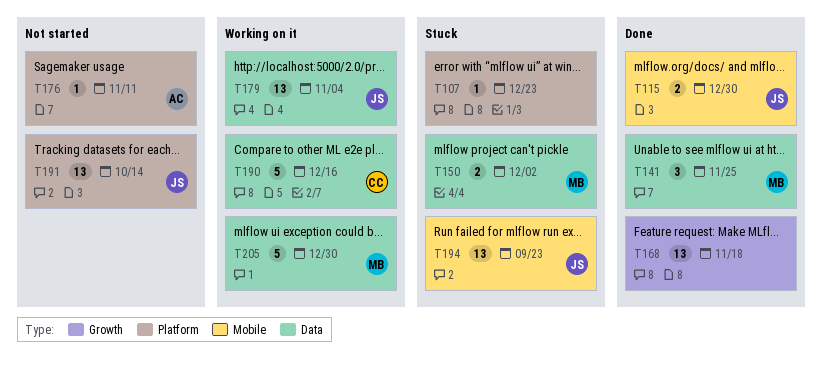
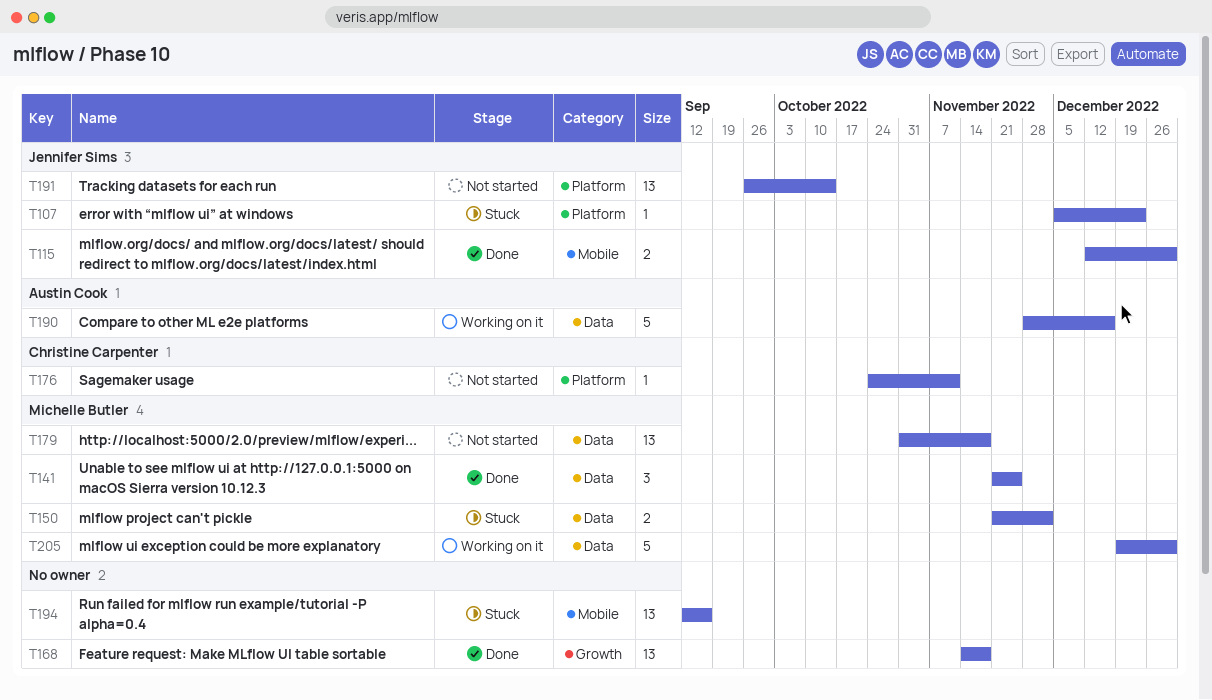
T107, owner: none -> Jennifer Sims
T176, owner: Austin Cook -> Christine Carpenter
T179, status: Working on it -> Not started
T179, owner: Jennifer Sims -> Michelle Butler
T179, due: Nov 4 -> Nov 18
T190, owner: Christine Carpenter -> Austin Cook
T194, owner: Jennifer Sims -> none
T194, due: Sep 23 -> Sep 16

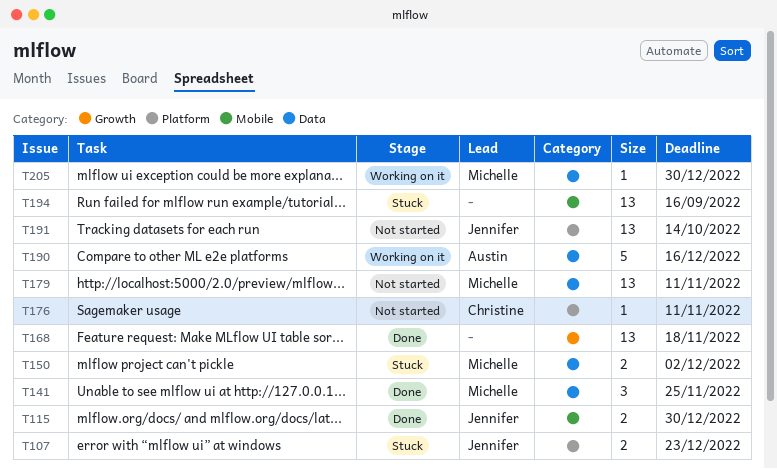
T107, estimate: 1 -> 2
T179, due: Nov 18 -> Nov 11
T205, estimate: 5 -> 1

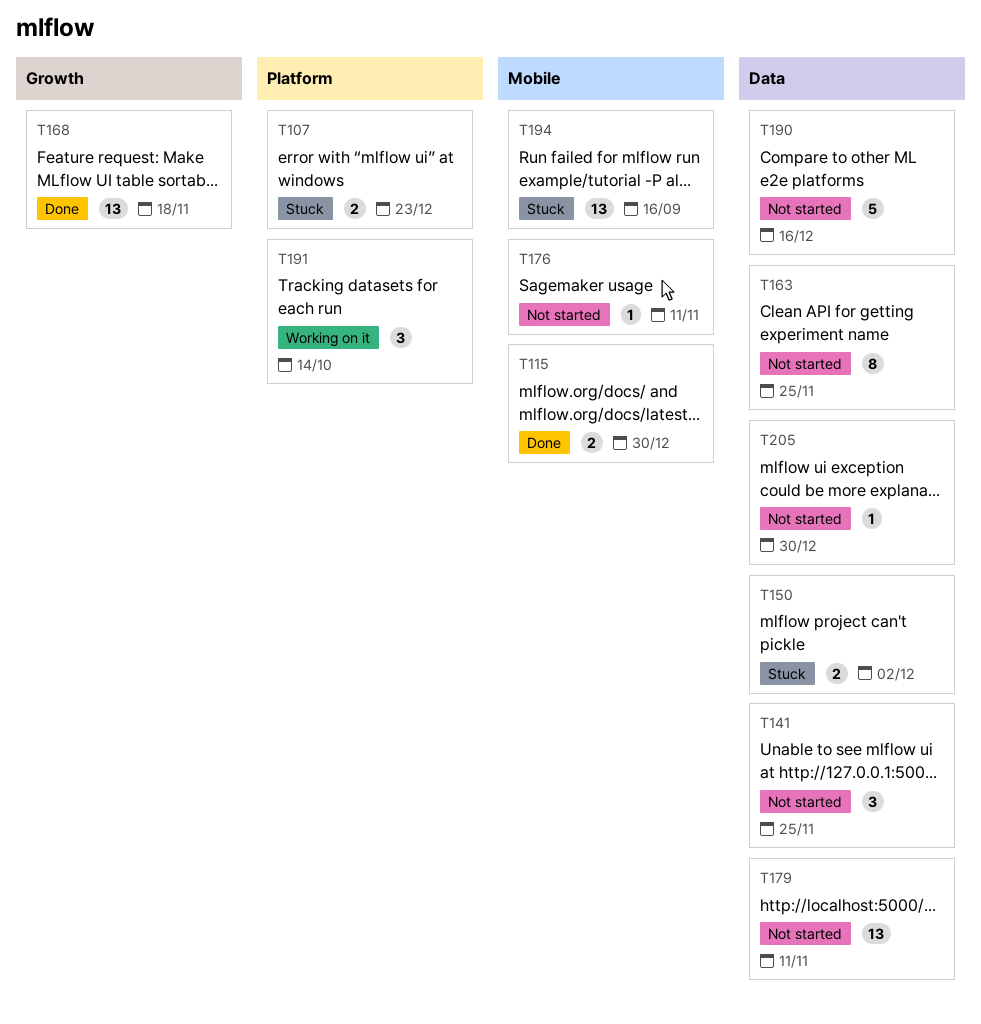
T141, status: Done -> Not started
T163: none -> present
T176, label: Platform -> Mobile
T190, status: Working on it -> Not started
T191, status: Not started -> Working on it
T191, estimate: 13 -> 3
T205, status: Working on it -> Not started

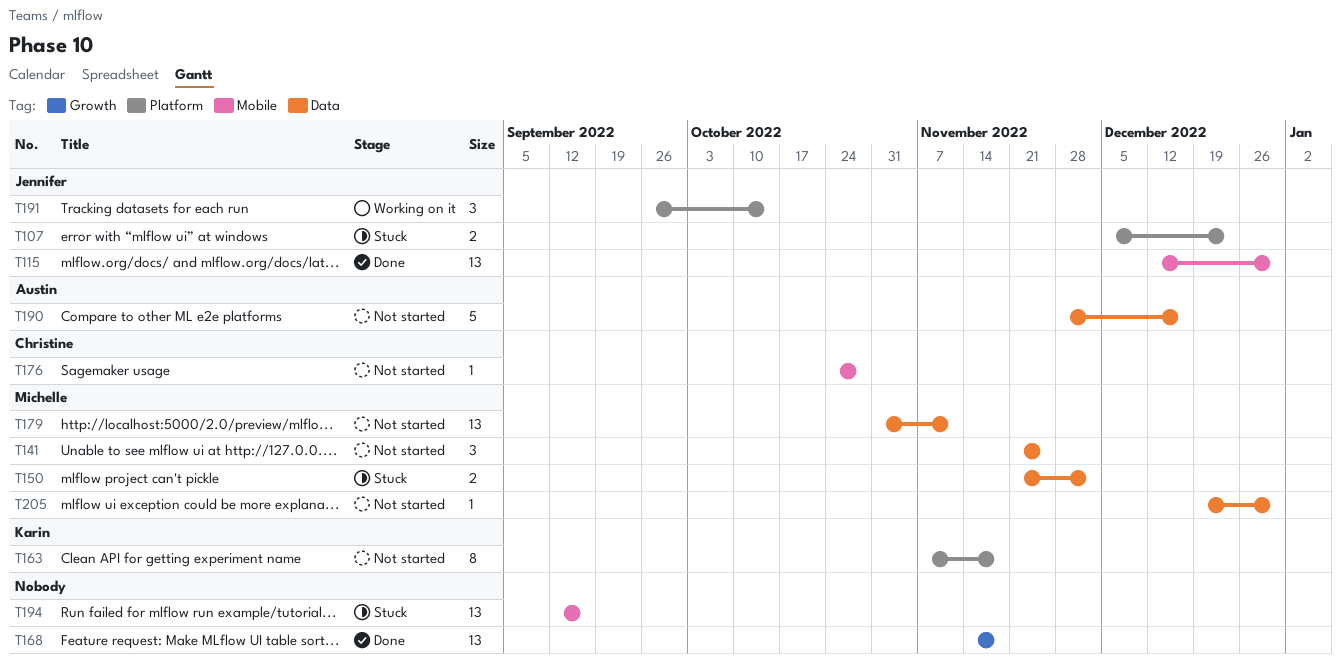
T115, estimate: 2 -> 13
T163, label: Data -> Platform
T163, due: Nov 25 -> Nov 18
T176, due: Nov 11 -> Oct 28

